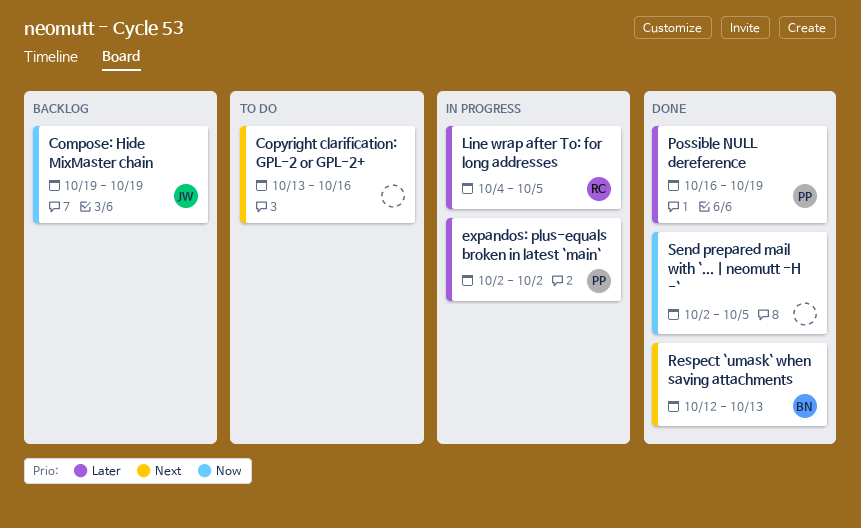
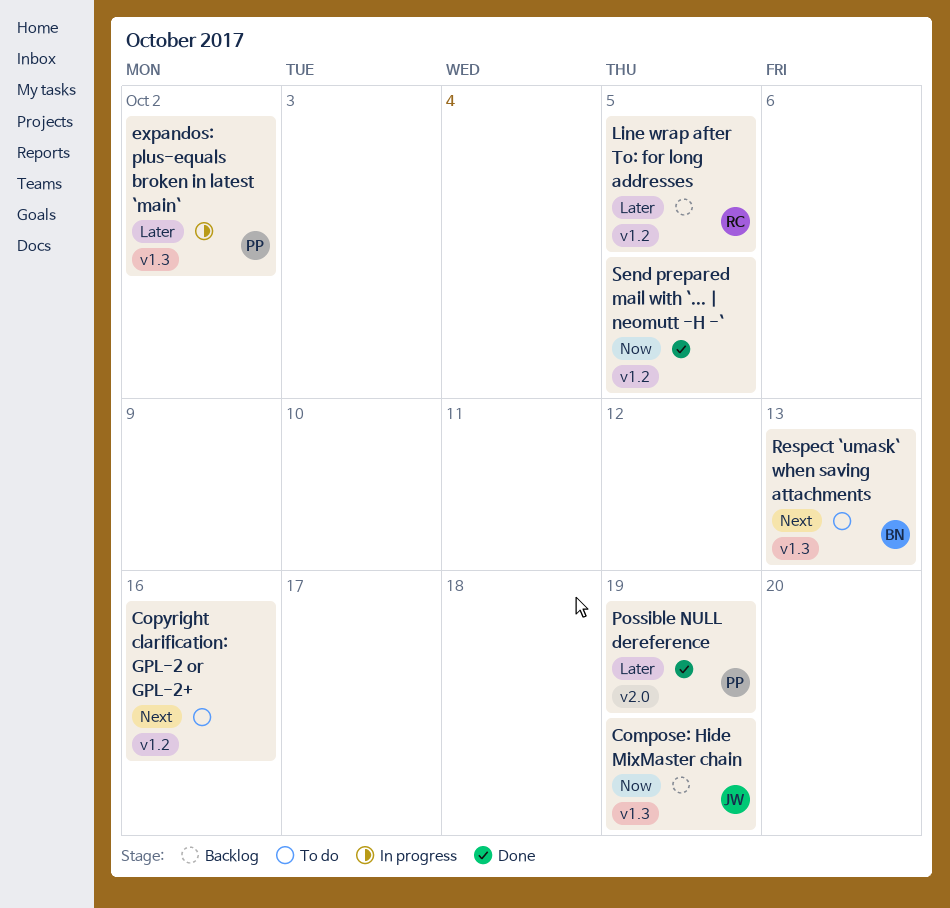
Line wrap after To: for long addresses, status: In progress -> Backlog
Respect `umask` when saving attachments, status: Done -> To do

